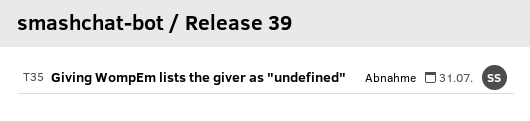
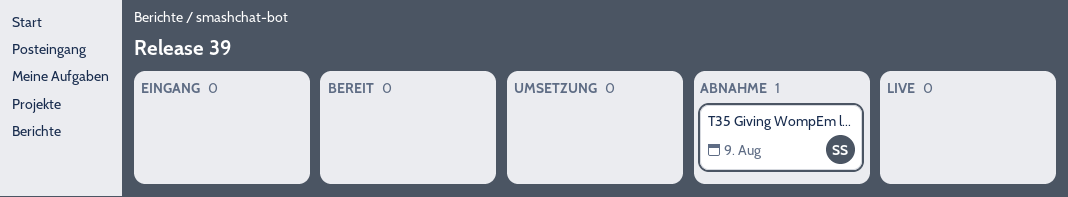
T35, due: Jul 31 -> Aug 9

